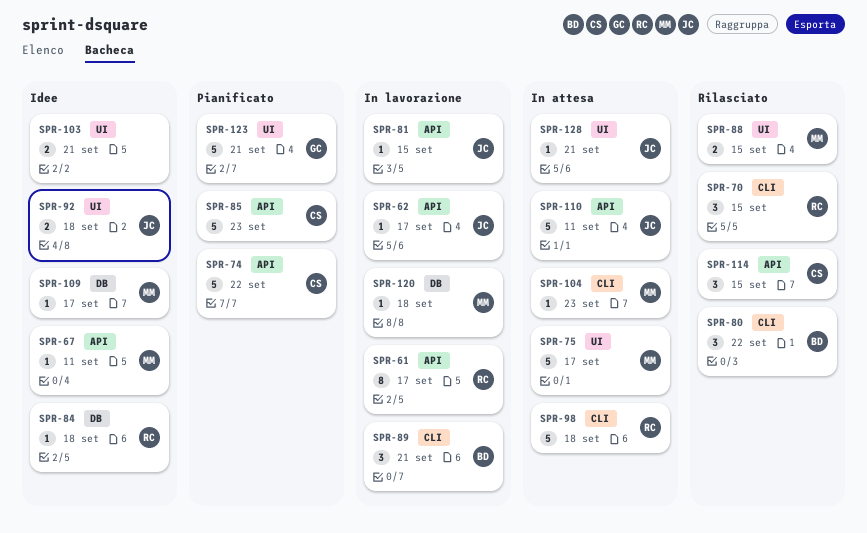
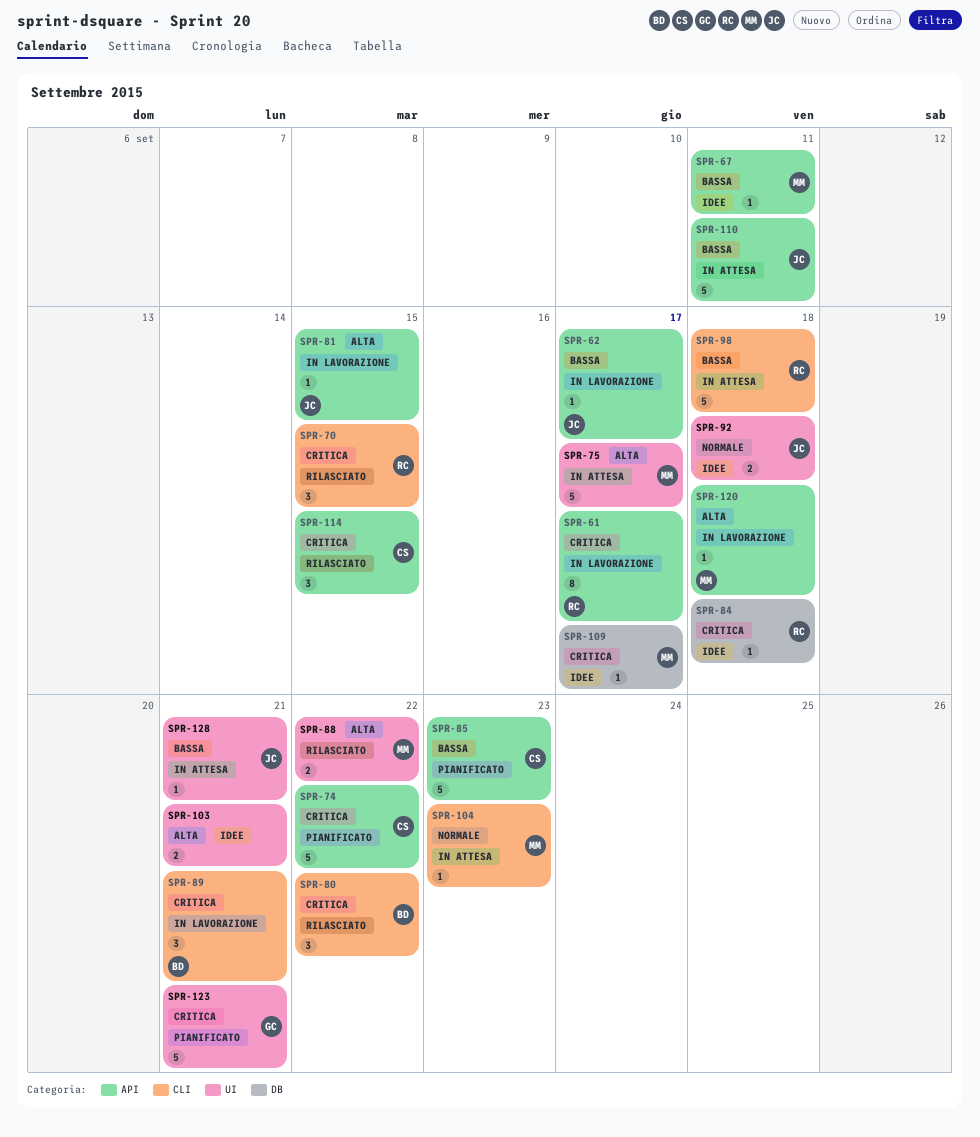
SPR-88, due: Sep 15 -> Sep 22
SPR-120, label: DB -> API

